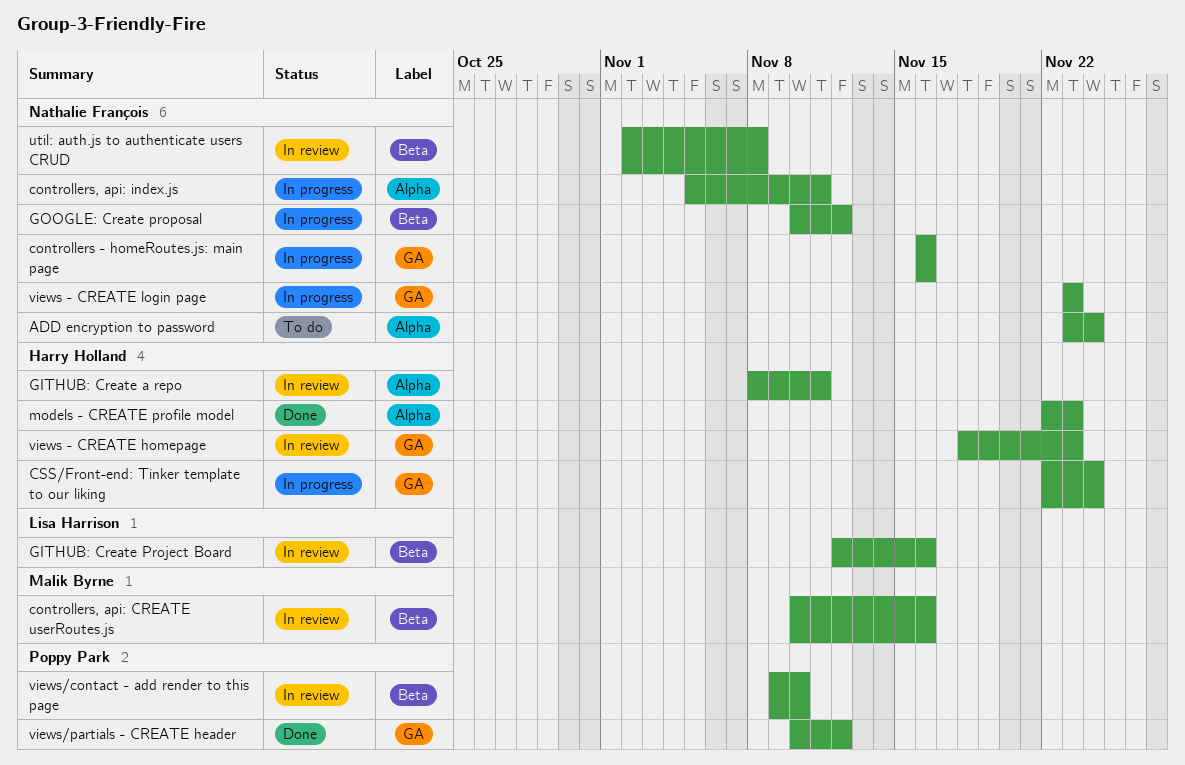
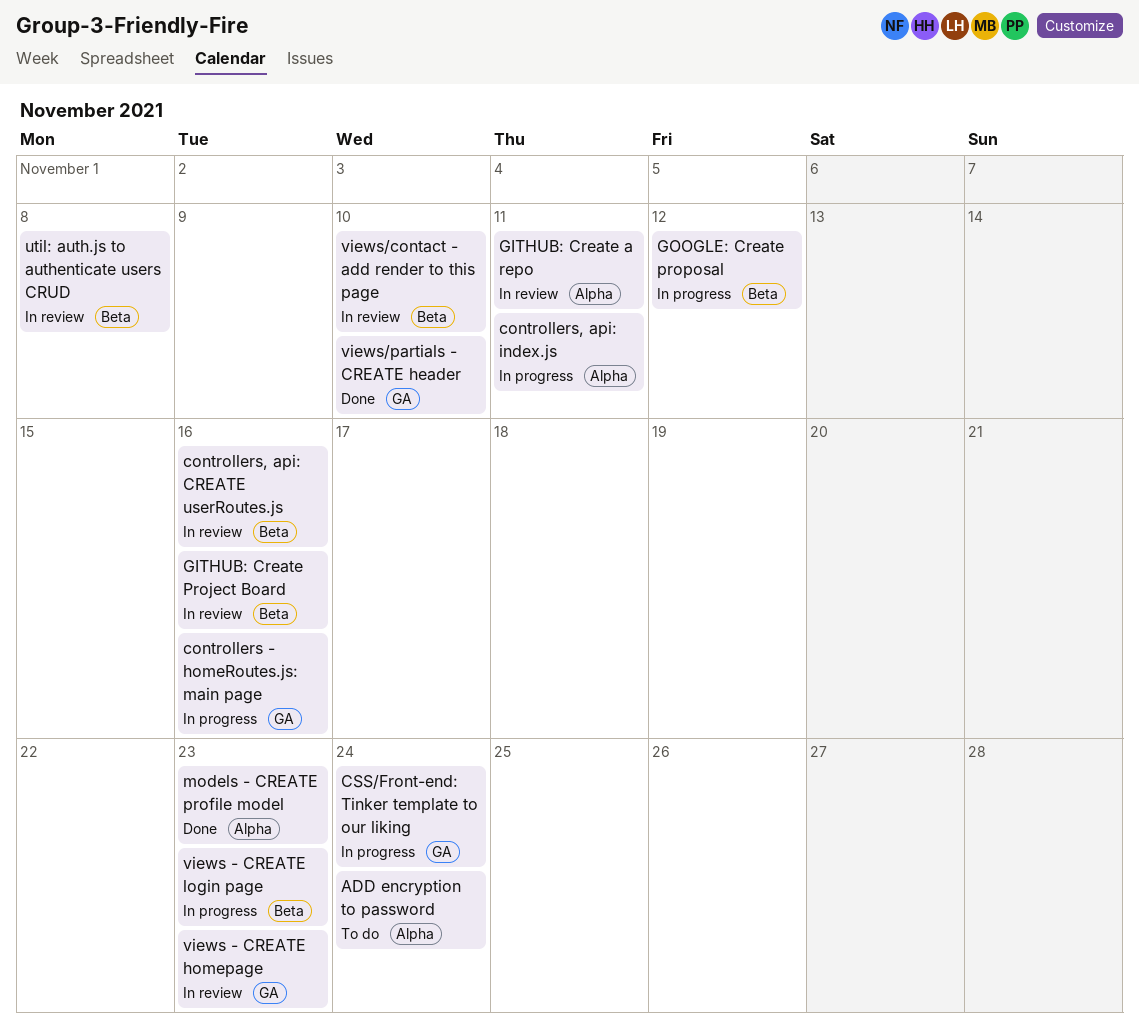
views - CREATE login page, label: GA -> Beta
views/partials - CREATE header, due: Nov 12 -> Nov 10

